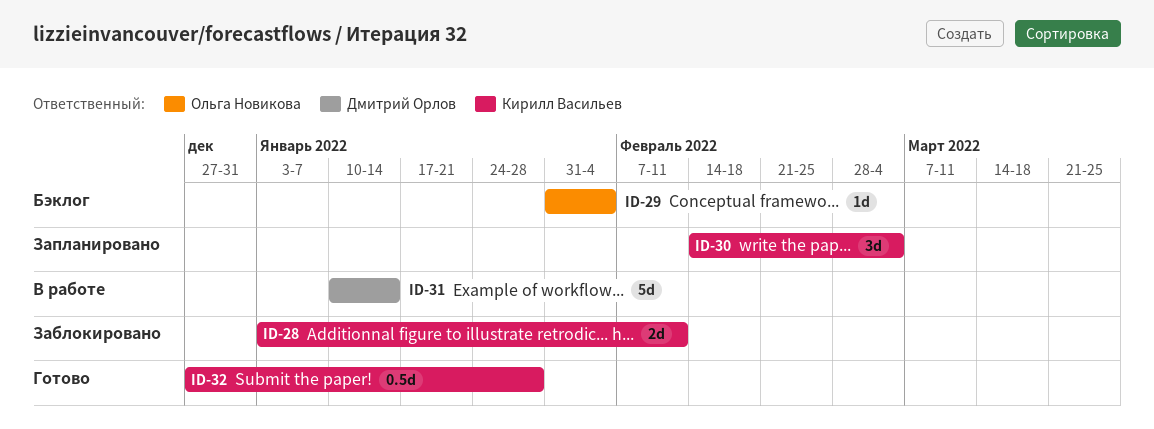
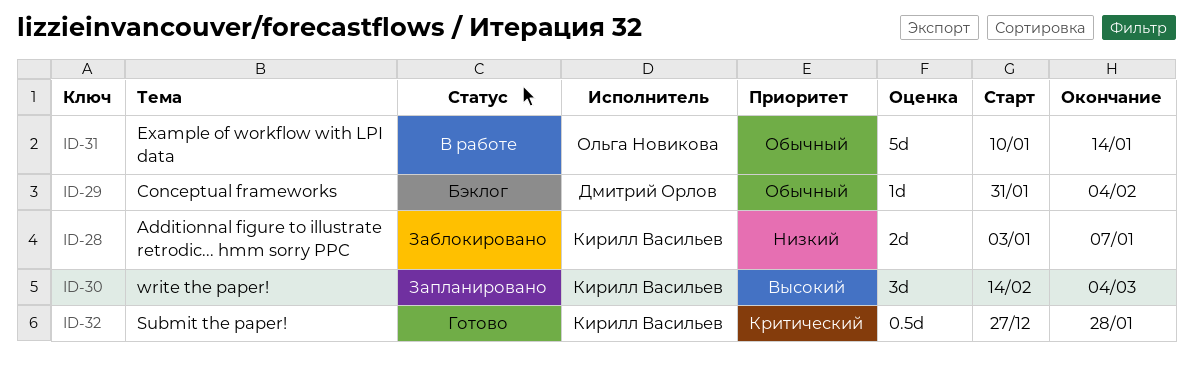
ID-28, due: Feb 11 -> Jan 7
ID-29, owner: Ольга Новикова -> Дмитрий Орлов
ID-31, owner: Дмитрий Орлов -> Ольга Новикова

